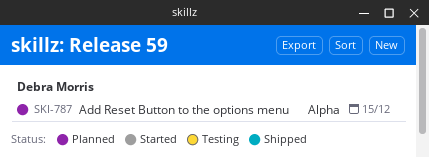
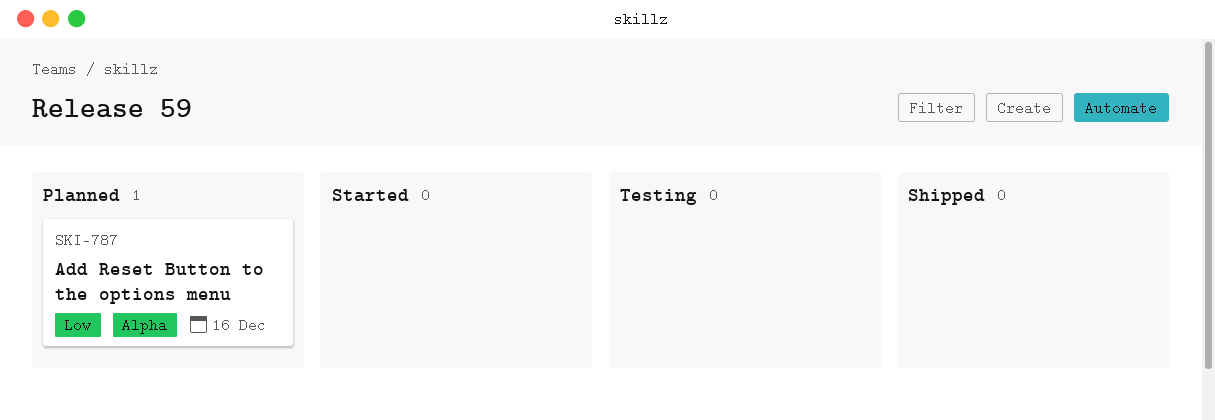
SKI-787, due: Dec 15 -> Dec 16

